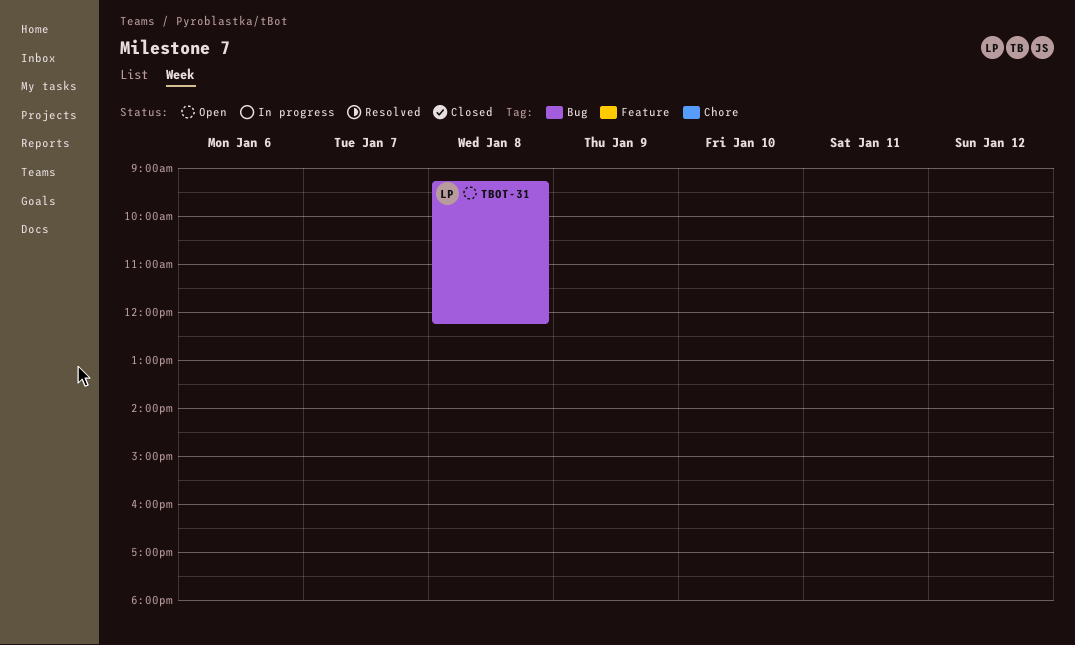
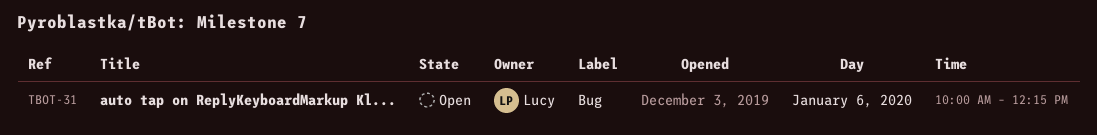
TBOT-31, day: Jan 8 -> Jan 6
TBOT-31, begins: 09:15 -> 10:00

